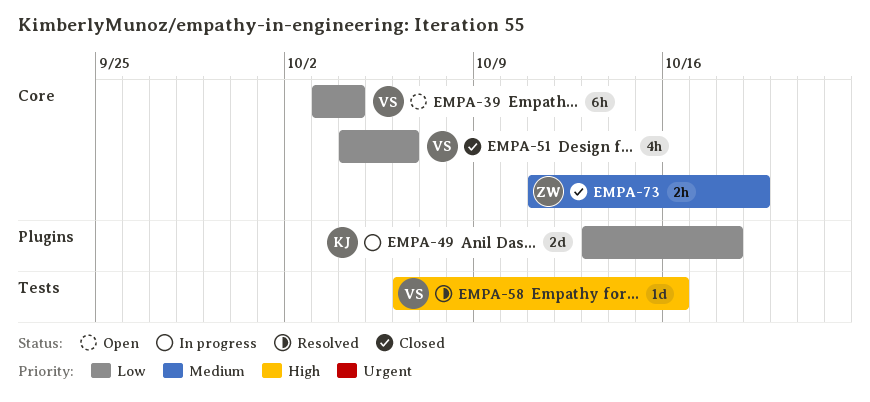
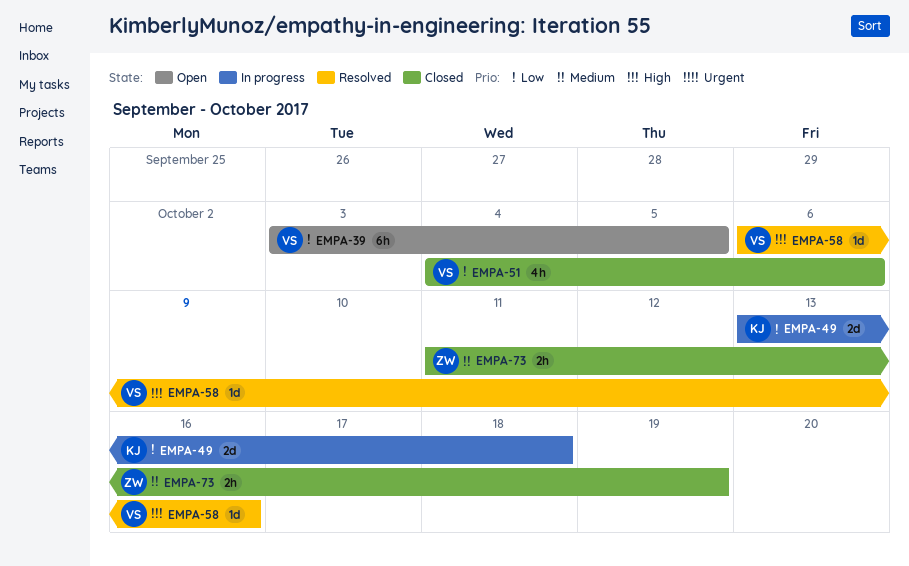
EMPA-39, due: Oct 4 -> Oct 5

